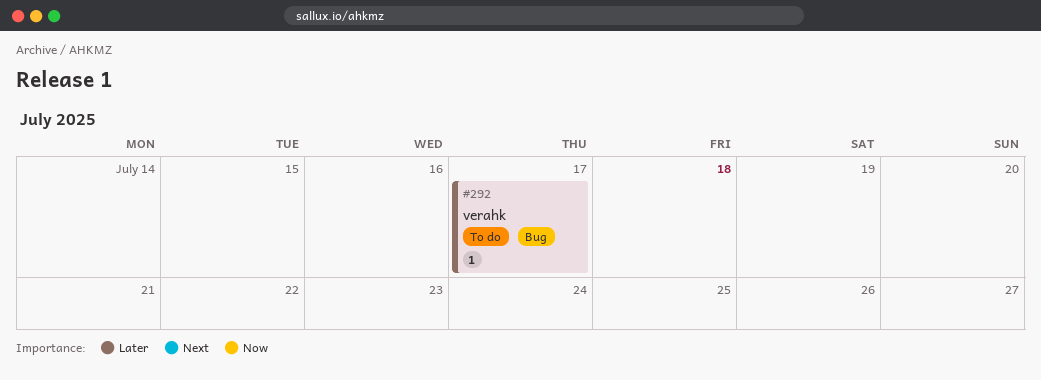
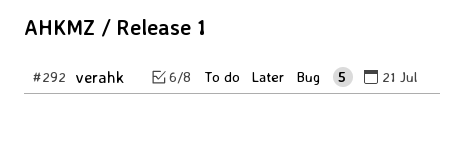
#292, estimate: 1 -> 5
#292, due: Jul 17 -> Jul 21

